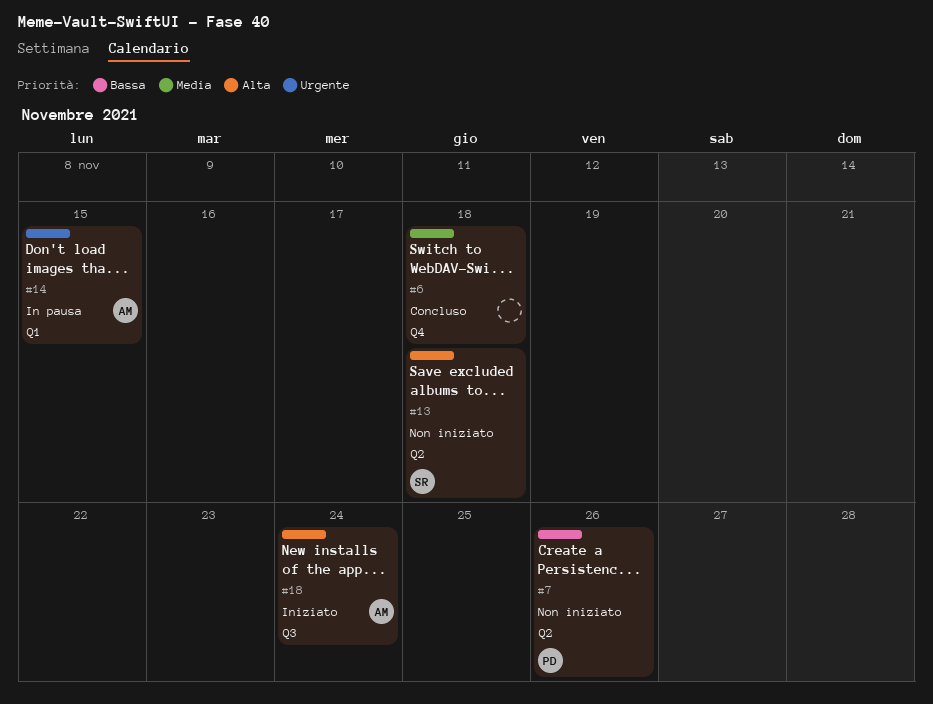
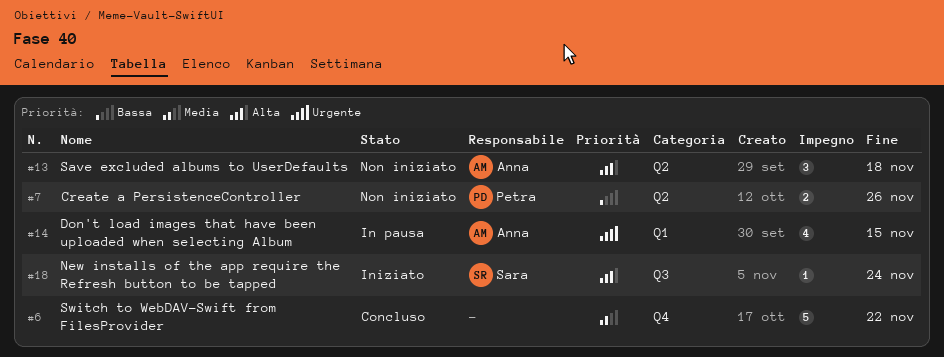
#6, due: Nov 18 -> Nov 22
#13, owner: Sara -> Anna
#18, owner: Anna -> Sara

